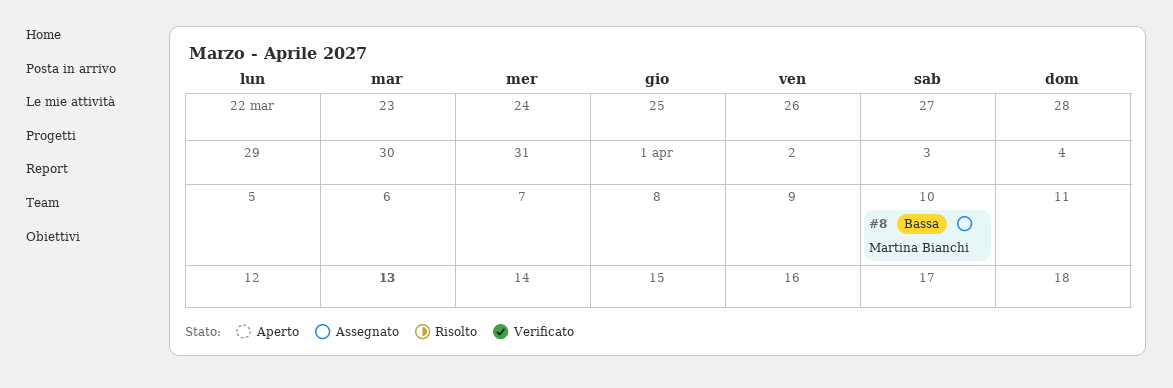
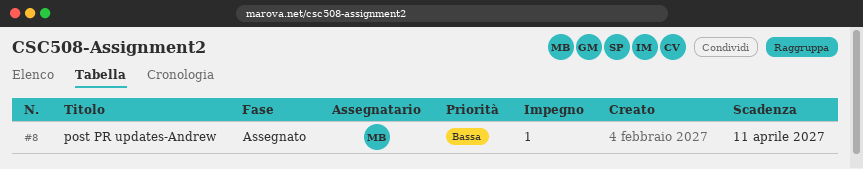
#8, due: Apr 10 -> Apr 11

